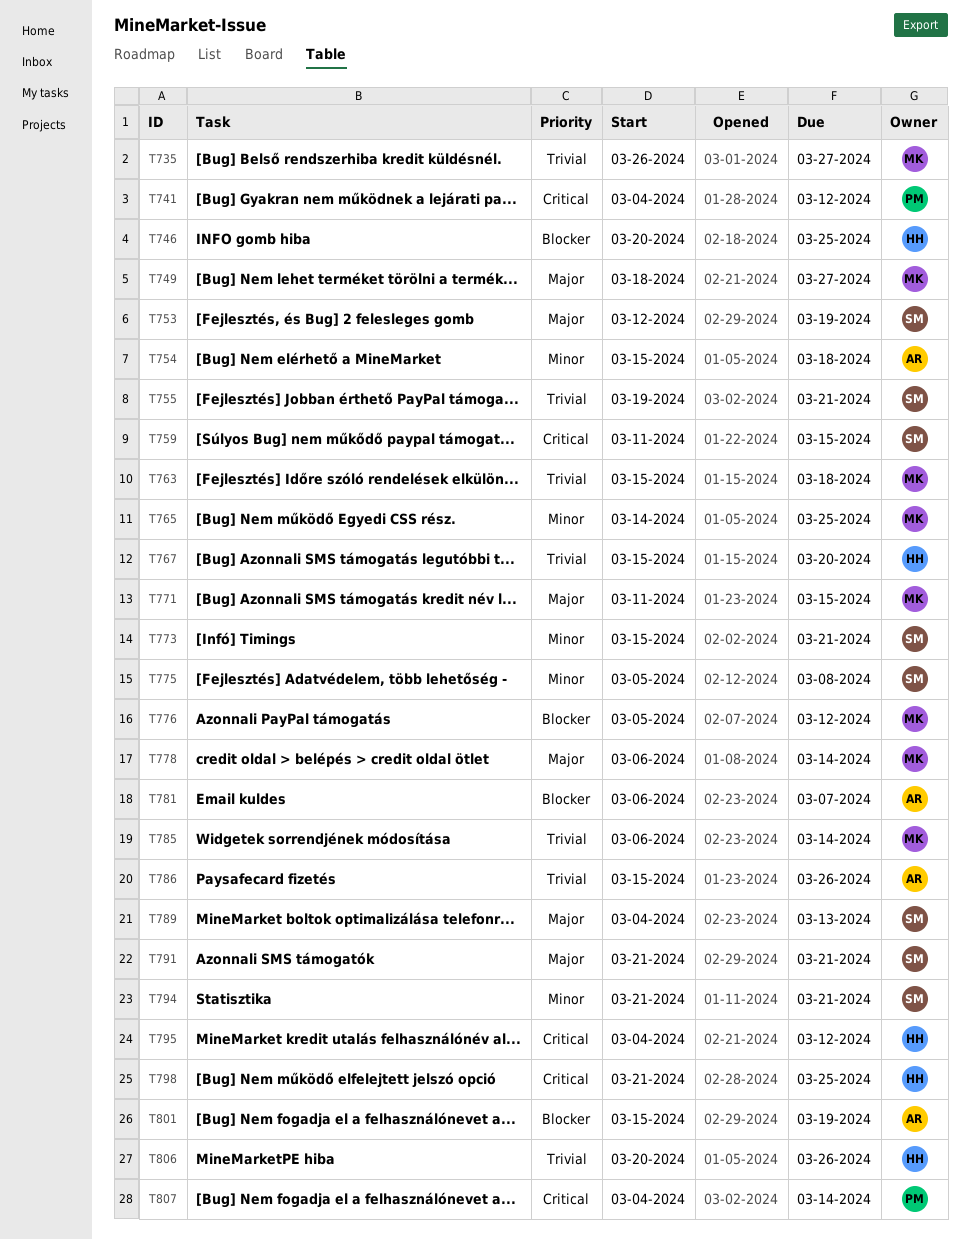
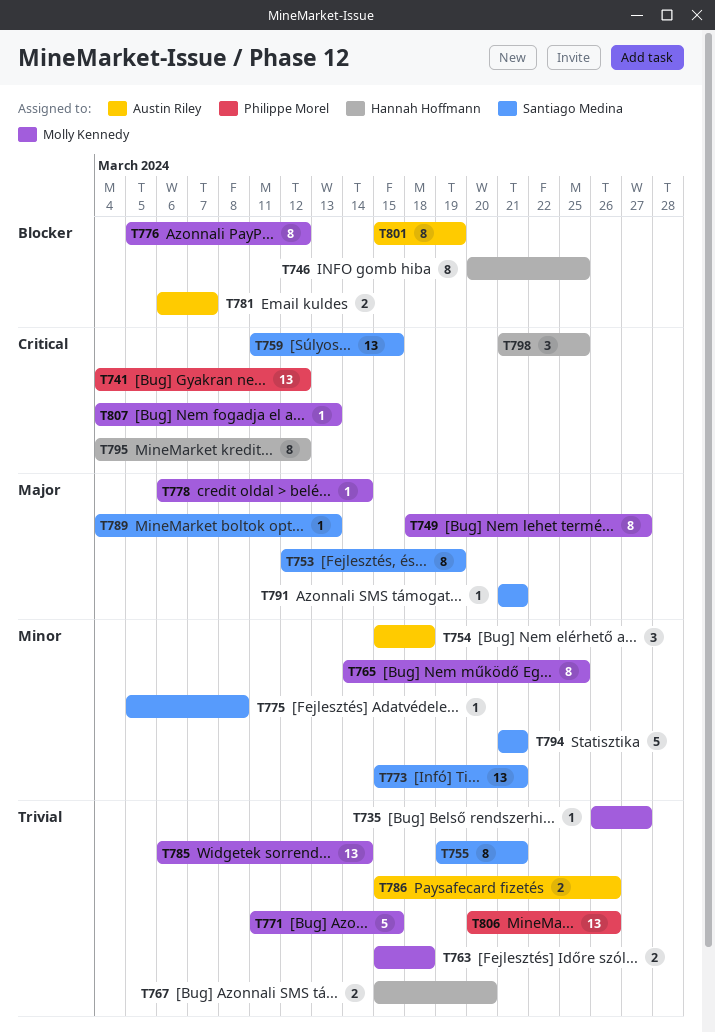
T771, priority: Major -> Trivial
T806, owner: Hannah Hoffmann -> Philippe Morel
T807, owner: Philippe Morel -> Molly Kennedy
T807, due: Mar 14 -> Mar 13

